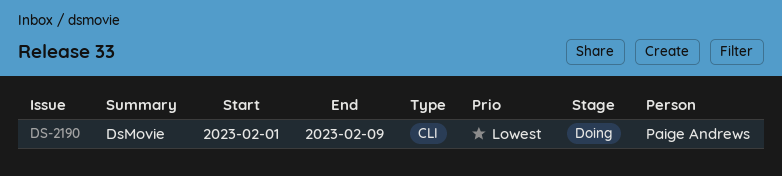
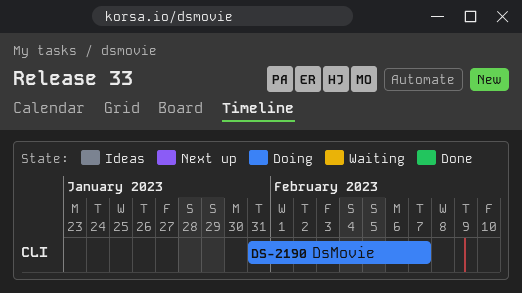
DS-2190, start: Feb 1 -> Jan 31
DS-2190, due: Feb 9 -> Feb 7

